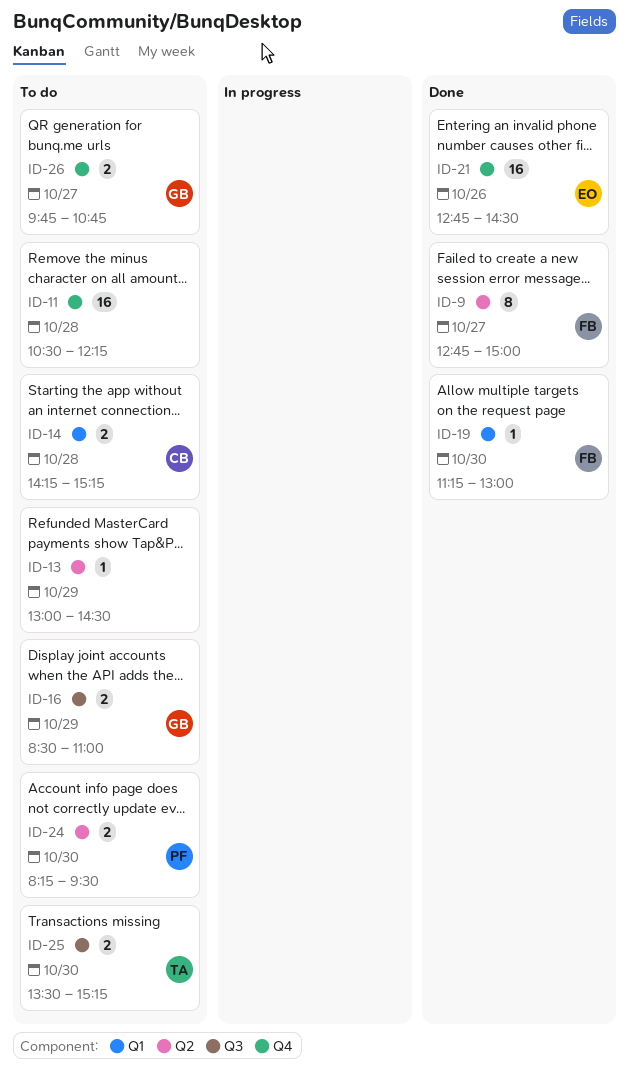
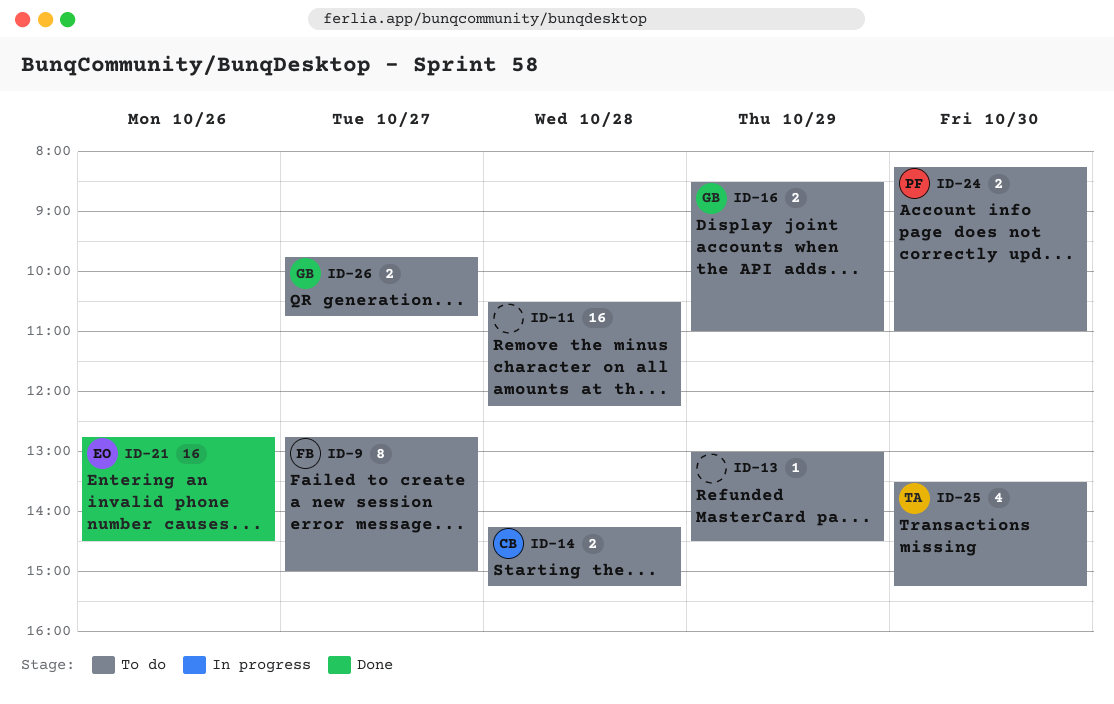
ID-9, status: Done -> To do
ID-19: present -> none
ID-24, ends: 09:30 -> 11:00
ID-25, estimate: 2 -> 4

